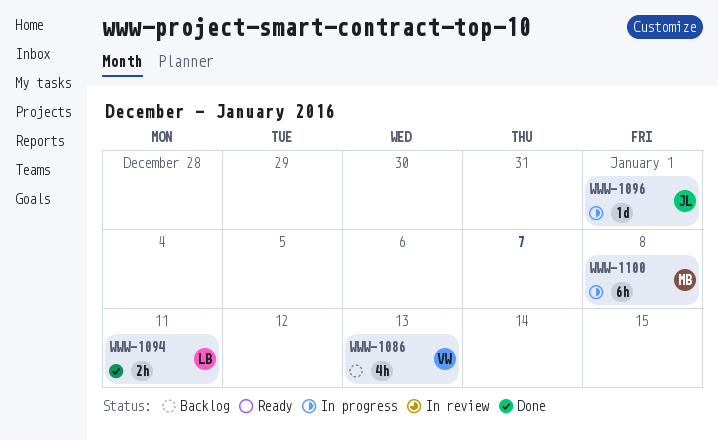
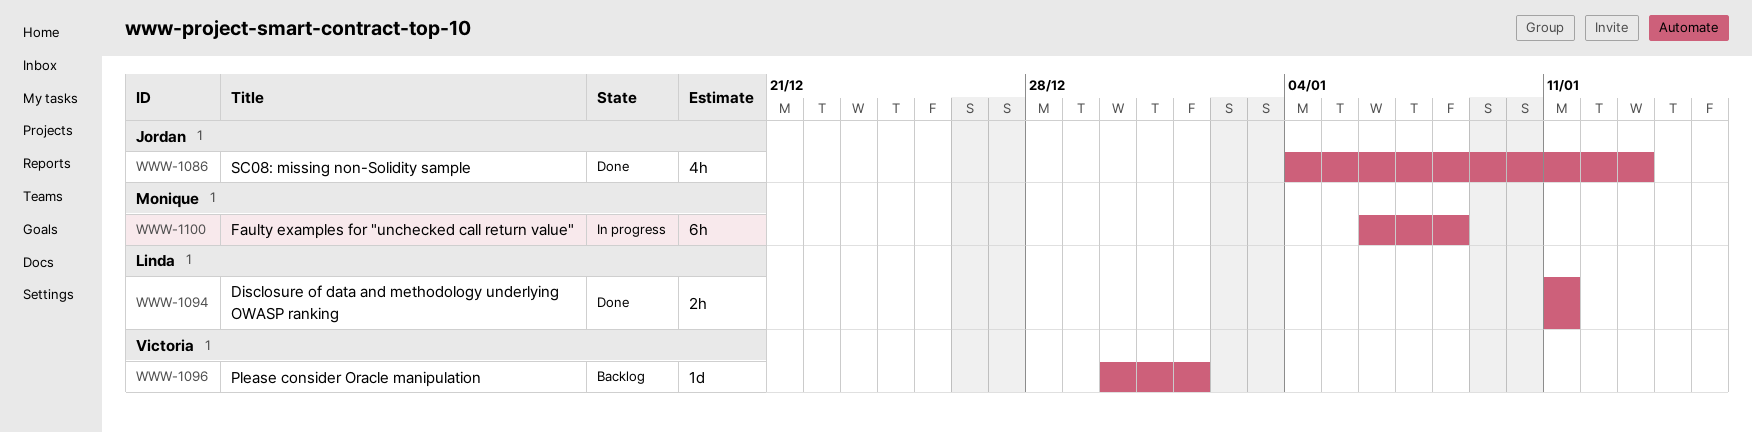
WWW-1086, status: Backlog -> Done
WWW-1086, owner: Victoria -> Jordan
WWW-1096, status: In progress -> Backlog
WWW-1096, owner: Jordan -> Victoria

